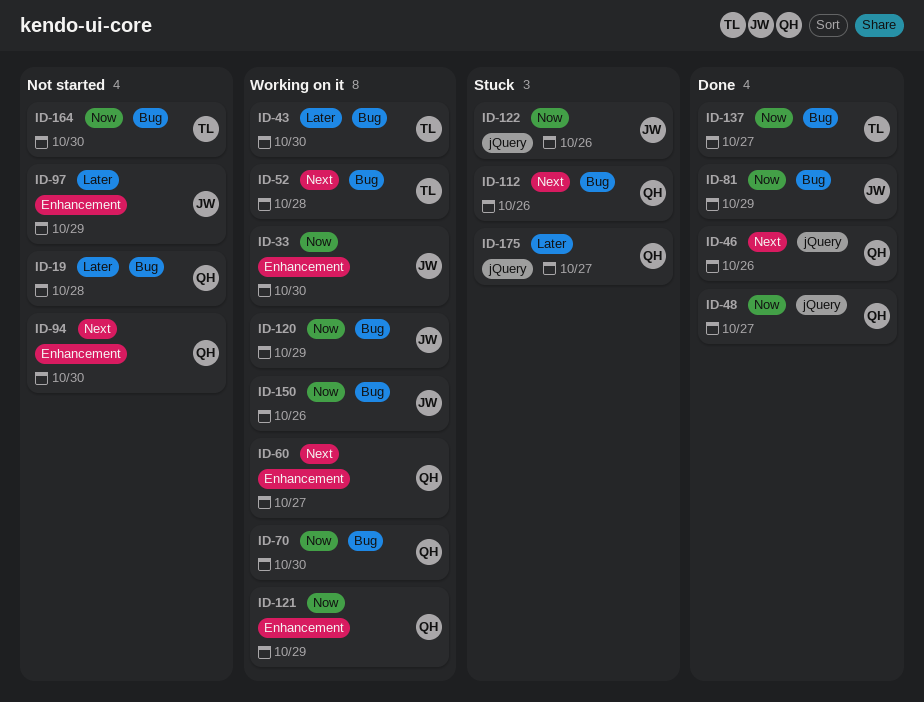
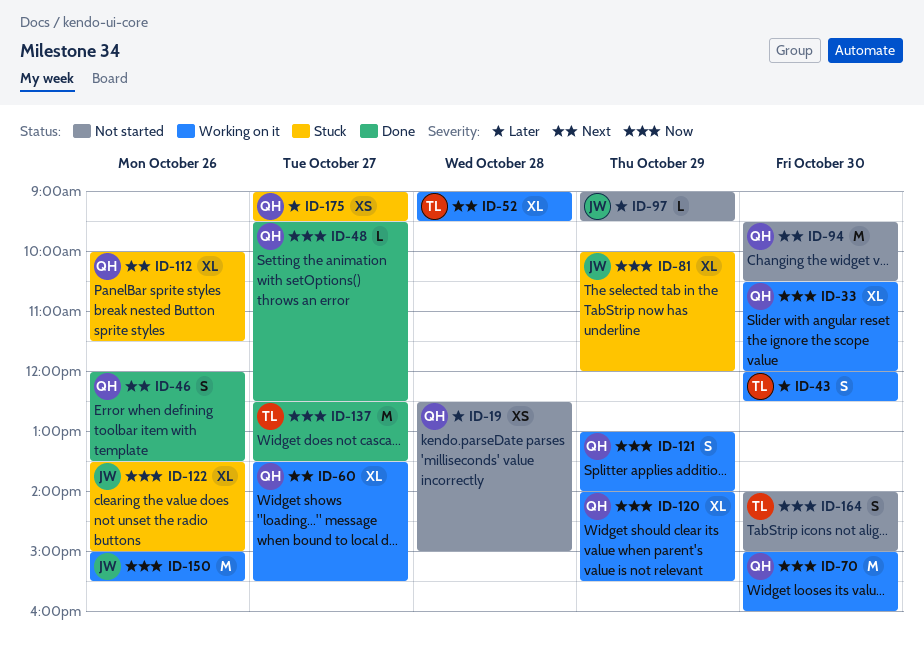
ID-33, owner: JW -> QH
ID-81, status: Done -> Stuck
ID-120, owner: JW -> QH

